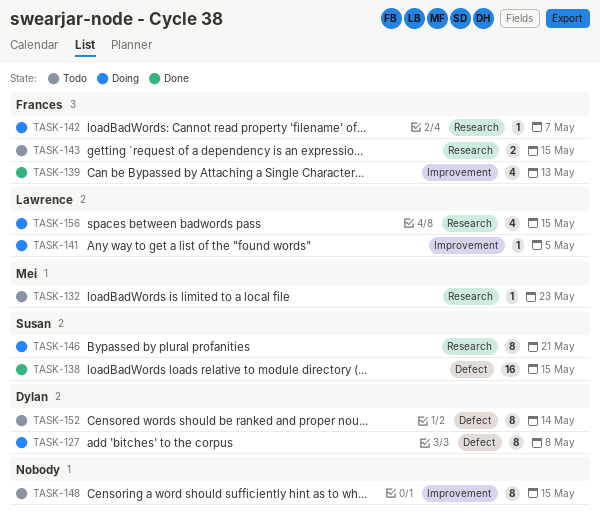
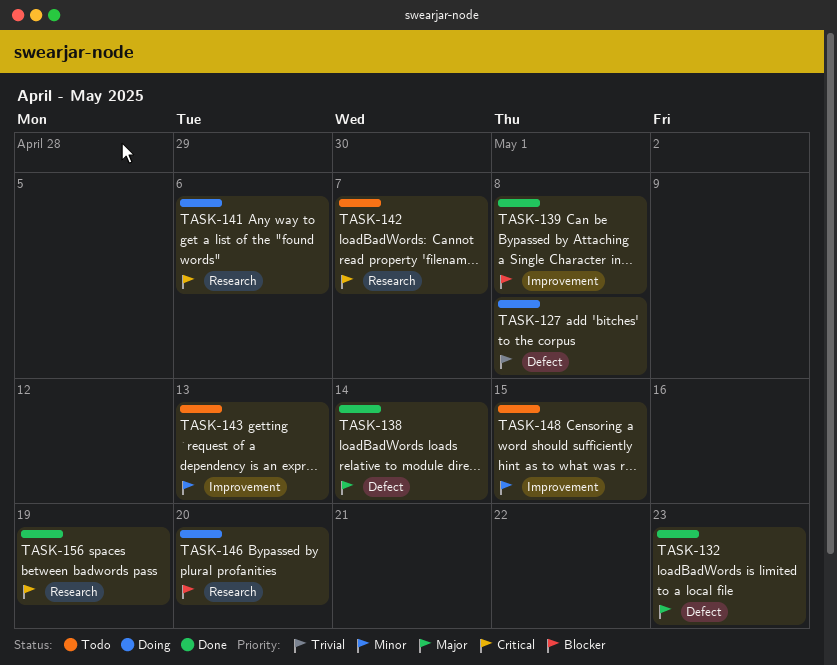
TASK-132, status: Todo -> Done
TASK-132, label: Research -> Defect
TASK-138, due: May 15 -> May 14
TASK-139, due: May 13 -> May 8
TASK-141, label: Improvement -> Research
TASK-141, due: May 5 -> May 6
TASK-142, status: Doing -> Todo
TASK-143, label: Research -> Improvement
TASK-143, due: May 15 -> May 13
TASK-146, due: May 21 -> May 20
TASK-152: present -> none
TASK-156, status: Doing -> Done
TASK-156, due: May 15 -> May 19

